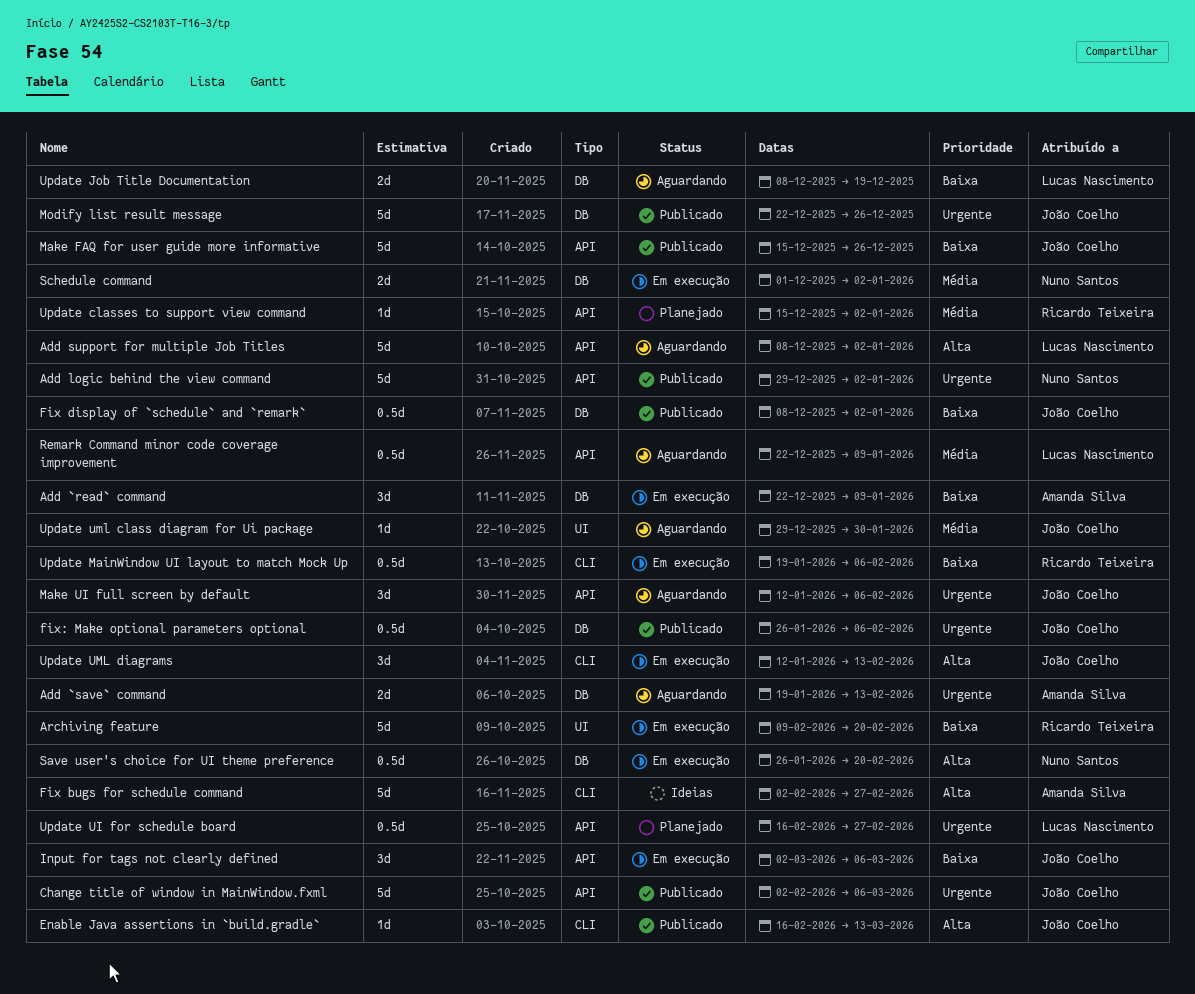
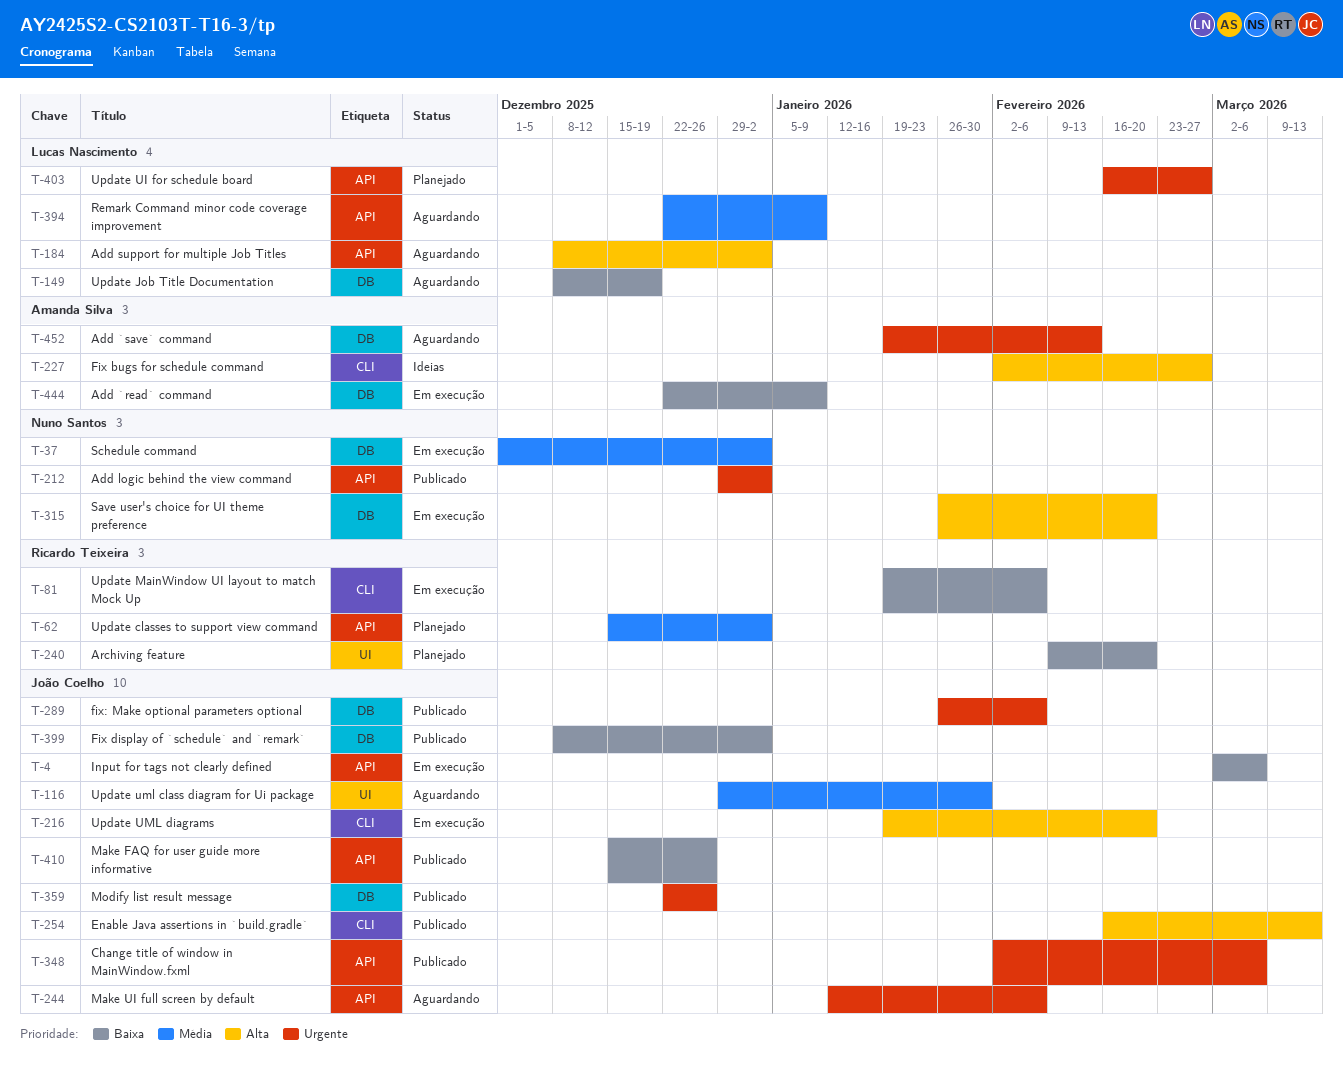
Archiving feature, status: Em execução -> Planejado
Update UML diagrams, start: Jan 12 -> Jan 19
Update UML diagrams, due: Feb 13 -> Feb 20

